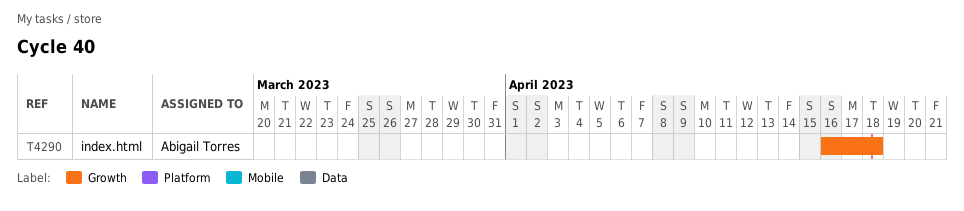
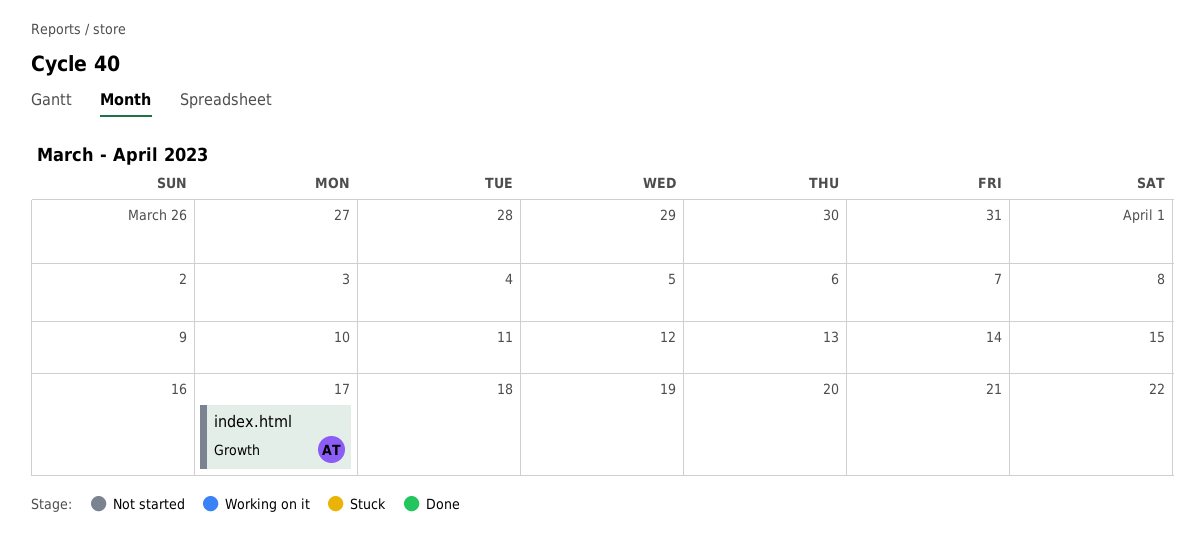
index.html, due: Apr 18 -> Apr 17

